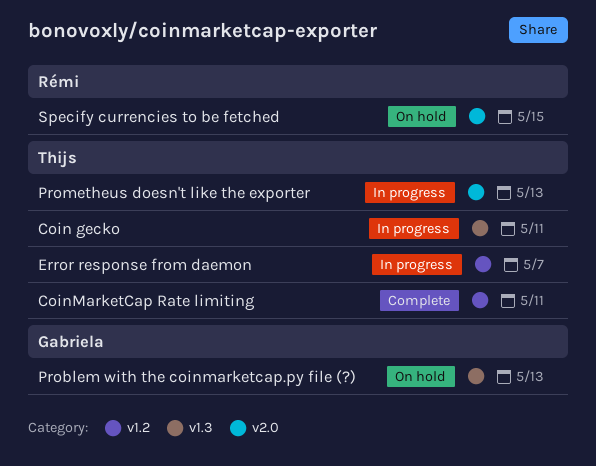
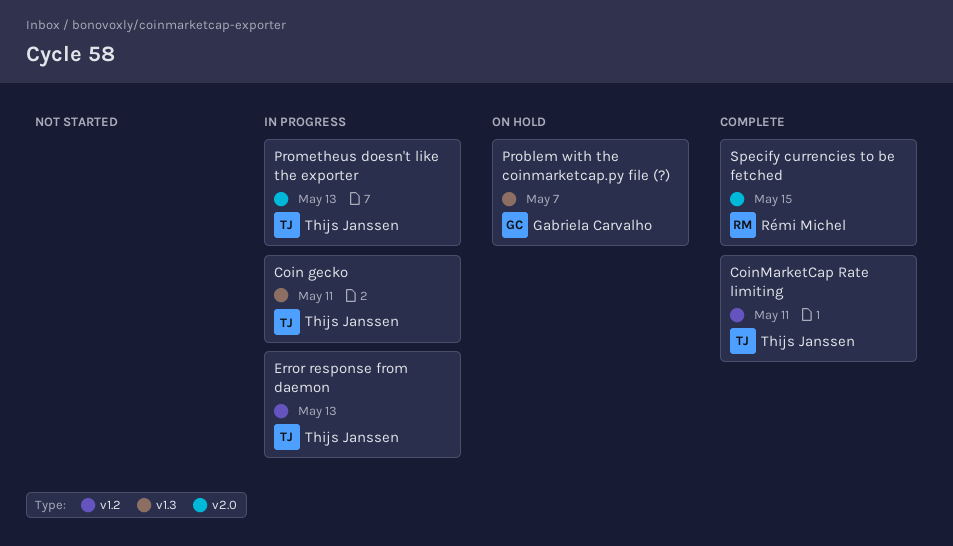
Error response from daemon, due: May 7 -> May 13
Problem with the coinmarketcap.py file (?), due: May 13 -> May 7
Specify currencies to be fetched, status: On hold -> Complete

